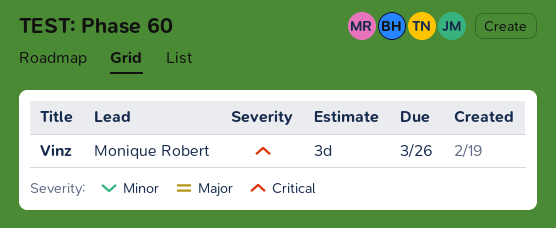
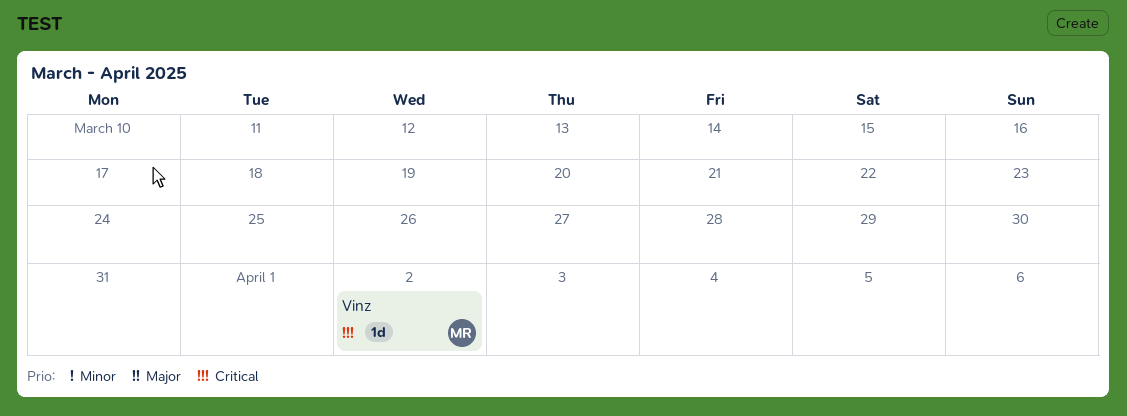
Vinz, estimate: 3d -> 1d
Vinz, due: Mar 26 -> Apr 2

